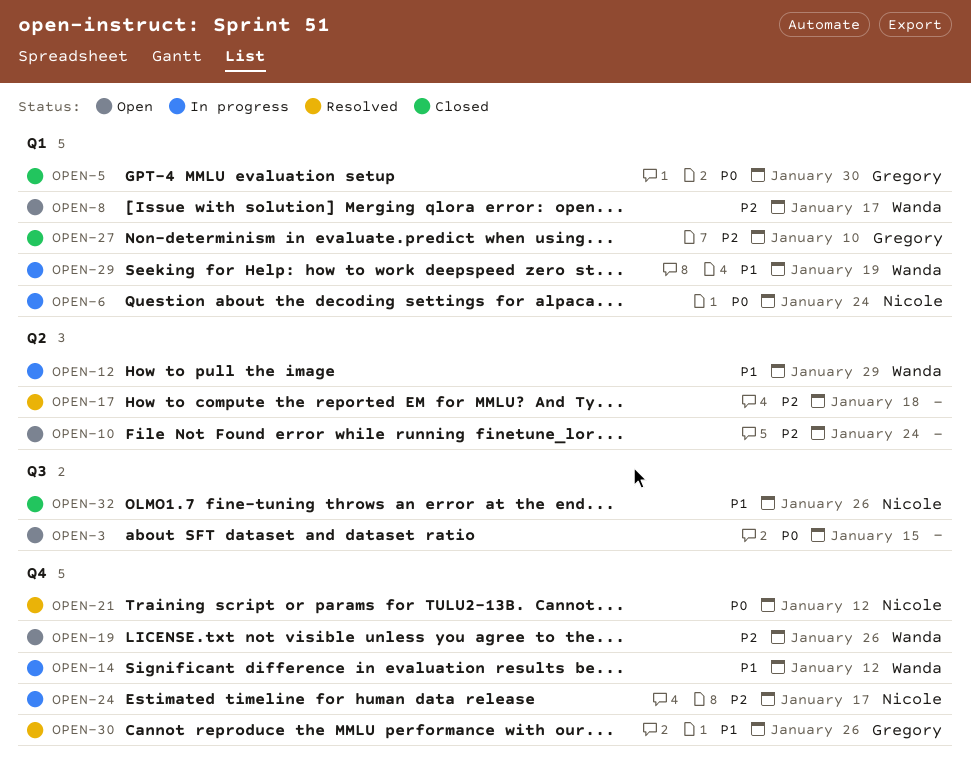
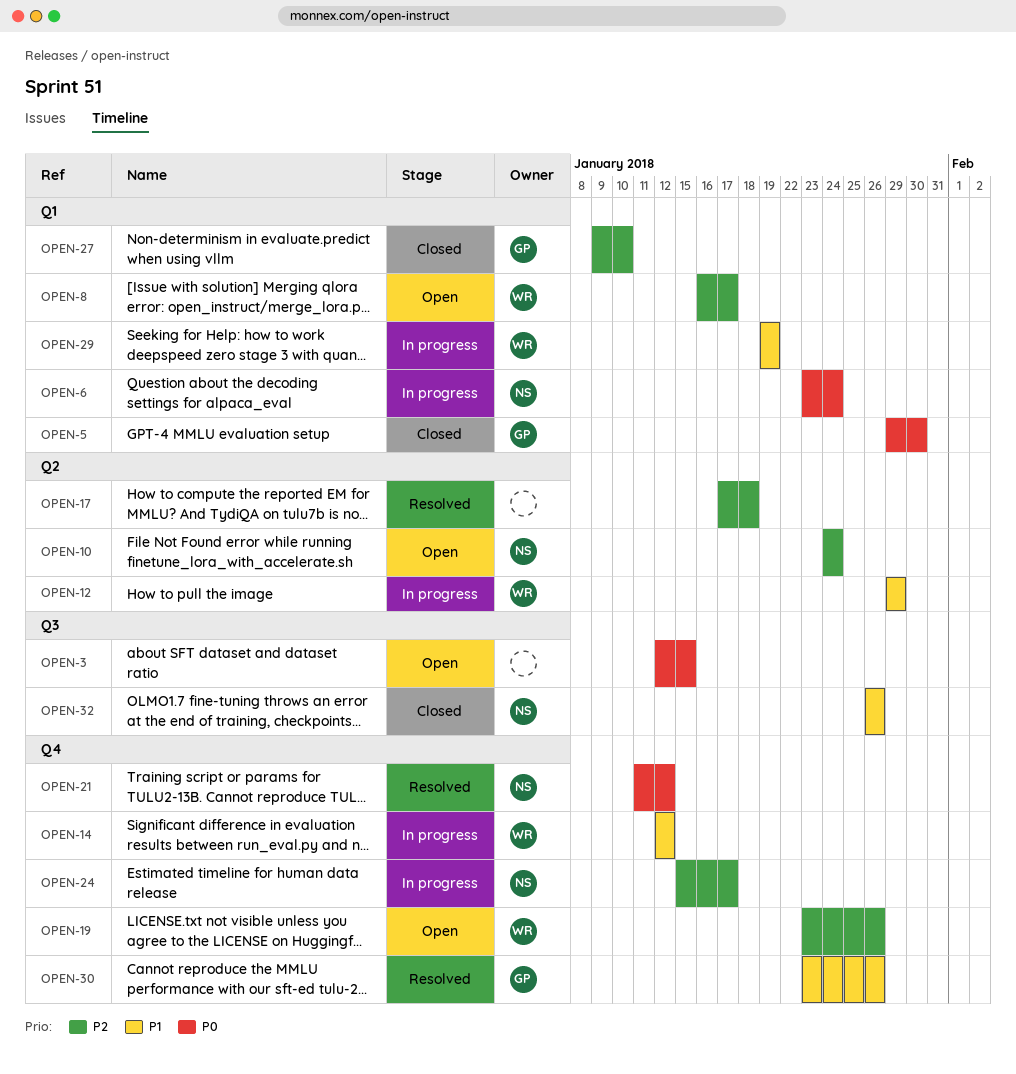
OPEN-10, owner: none -> Nicole

